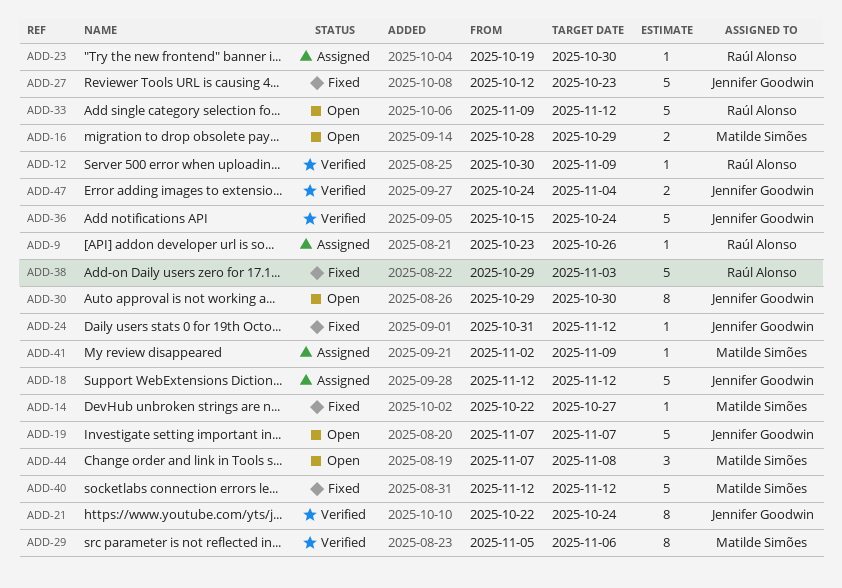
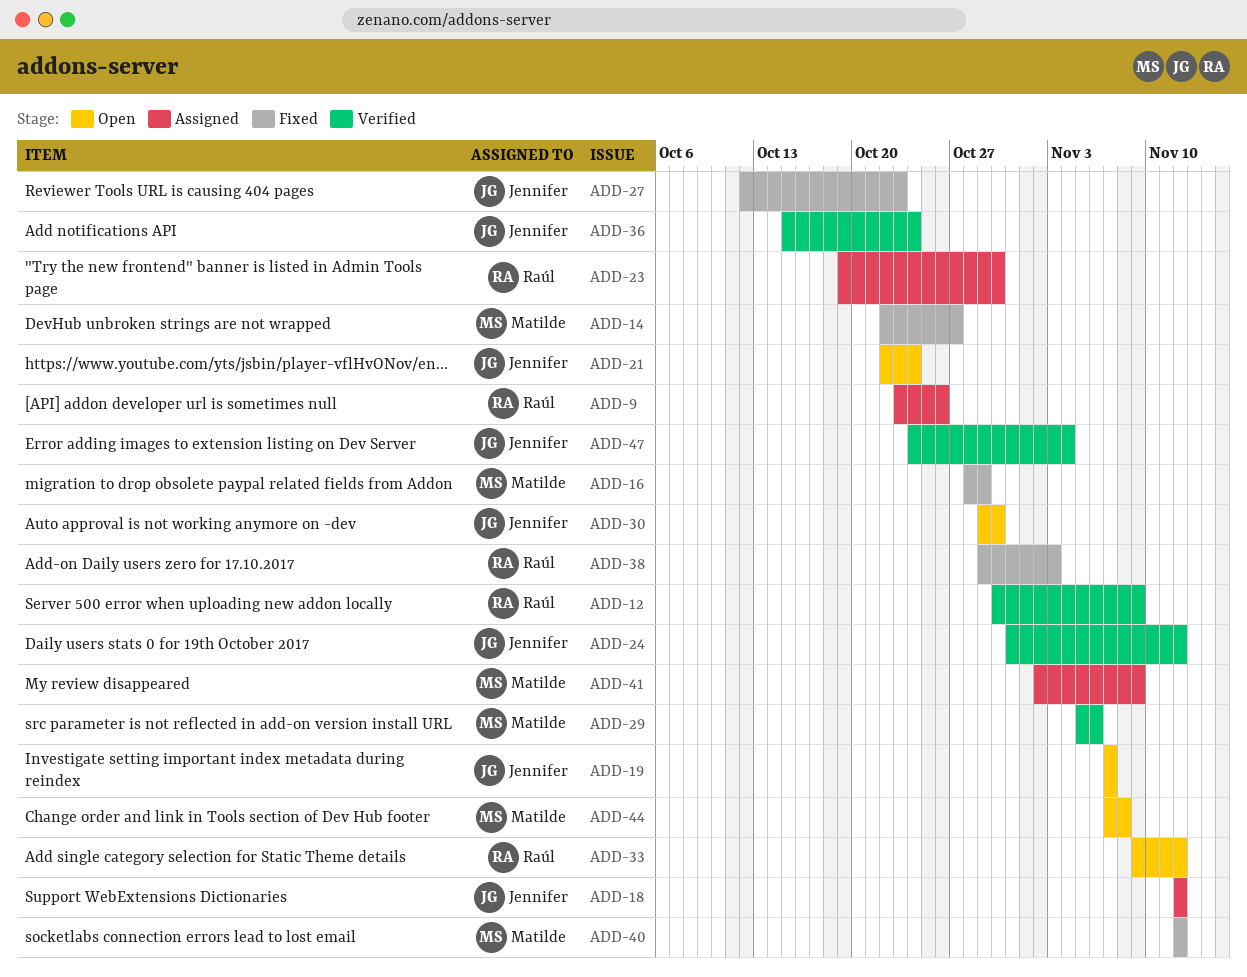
ADD-16, status: Open -> Fixed
ADD-21, status: Verified -> Open
ADD-24, status: Fixed -> Verified

